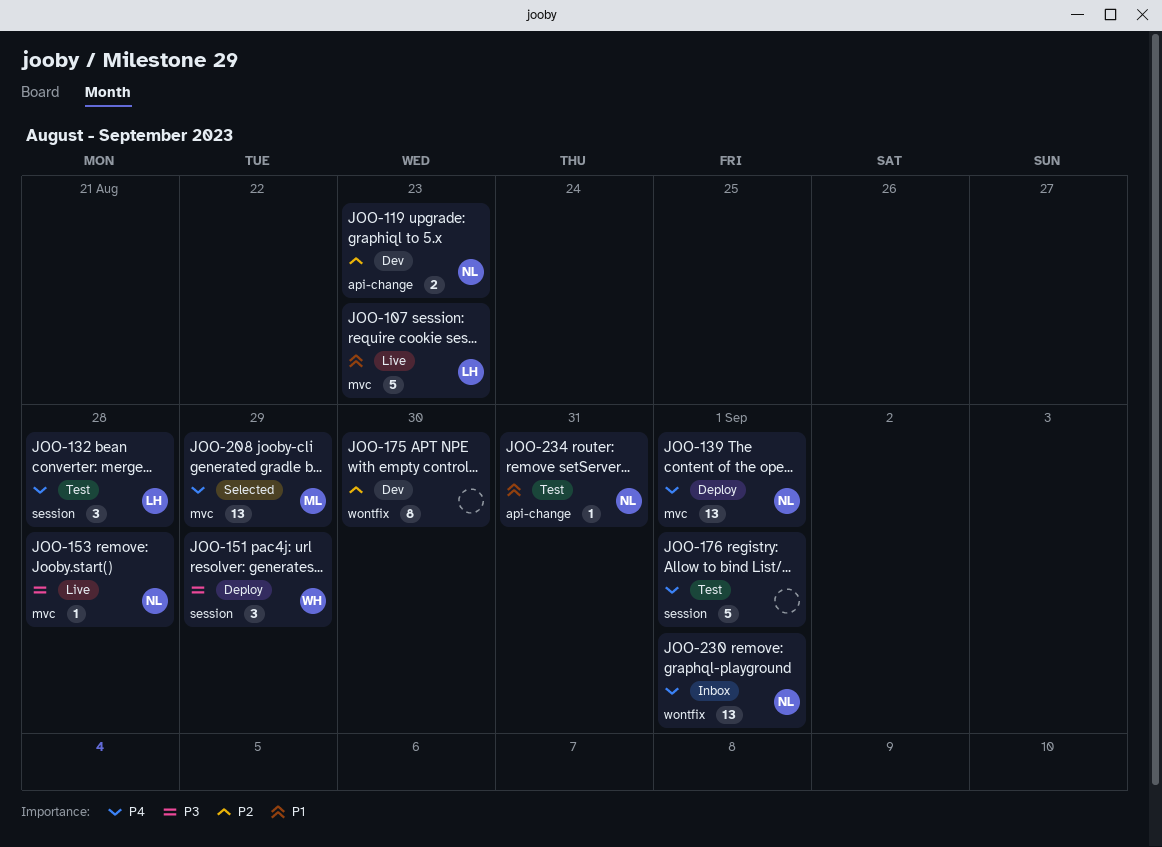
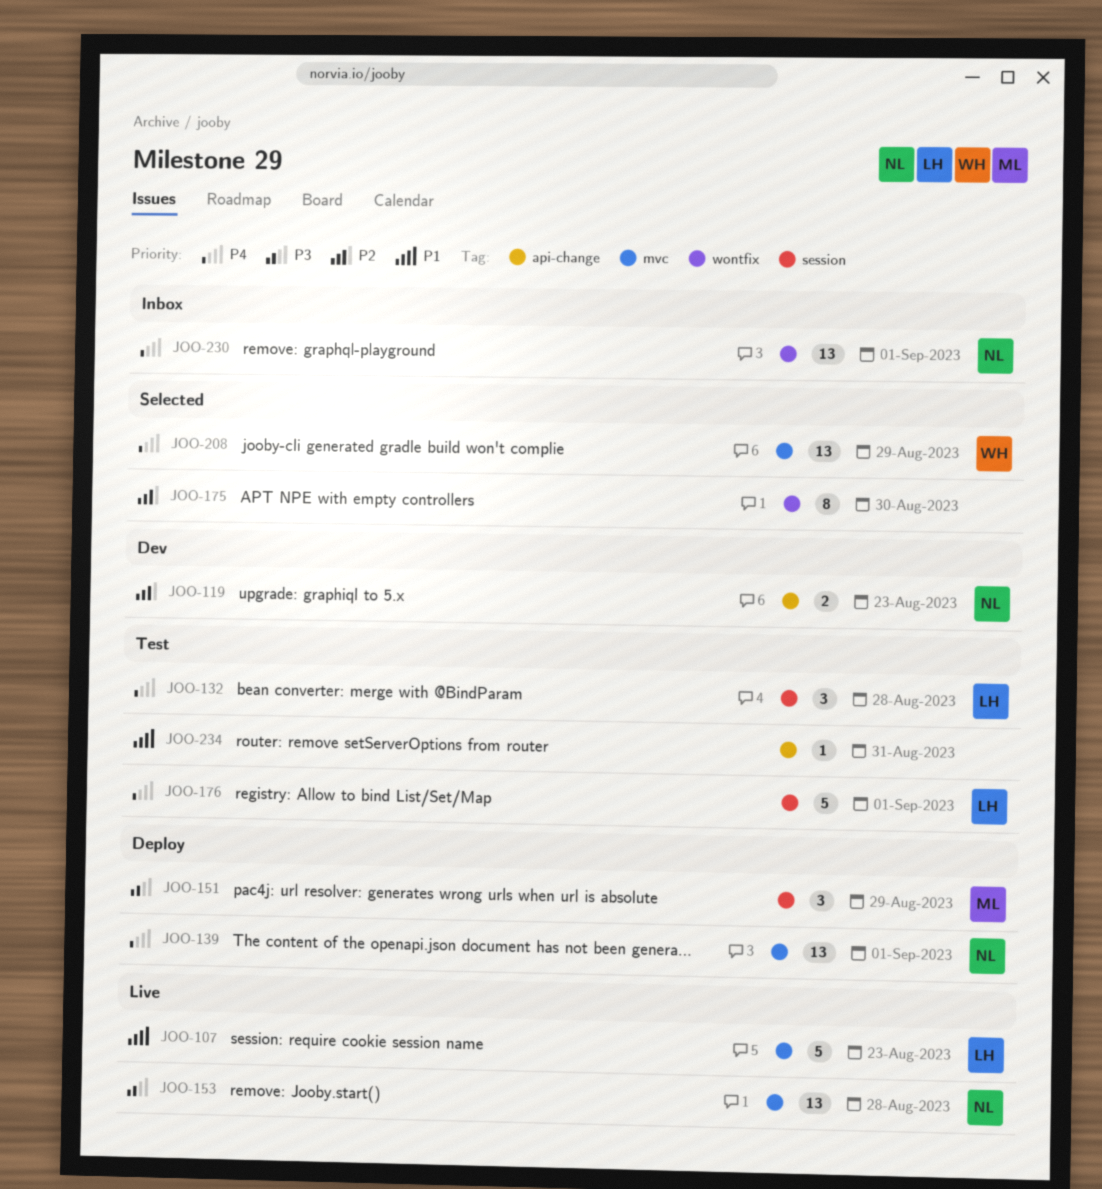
JOO-151, owner: WH -> ML
JOO-153, estimate: 1 -> 13
JOO-175, status: Dev -> Selected
JOO-176, owner: none -> LH
JOO-208, owner: ML -> WH
JOO-234, owner: NL -> none

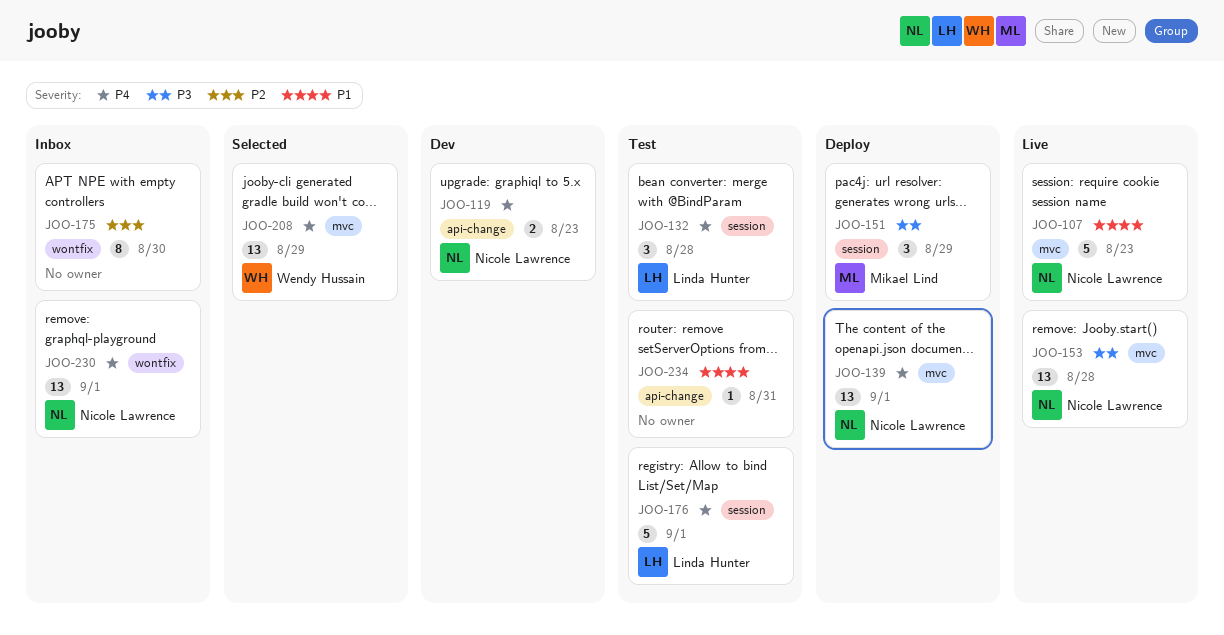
JOO-107, owner: Linda Hunter -> Nicole Lawrence
JOO-119, priority: P2 -> P4
JOO-175, status: Selected -> Inbox

